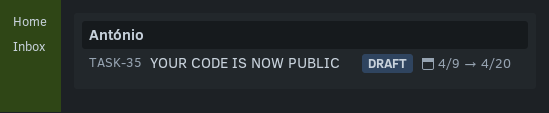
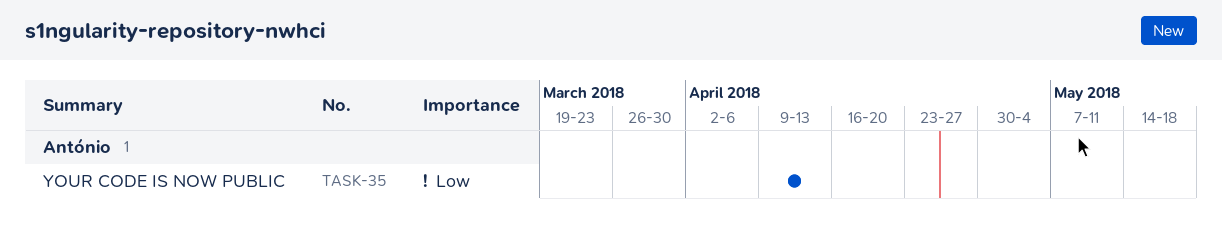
TASK-35, due: Apr 20 -> Apr 13

